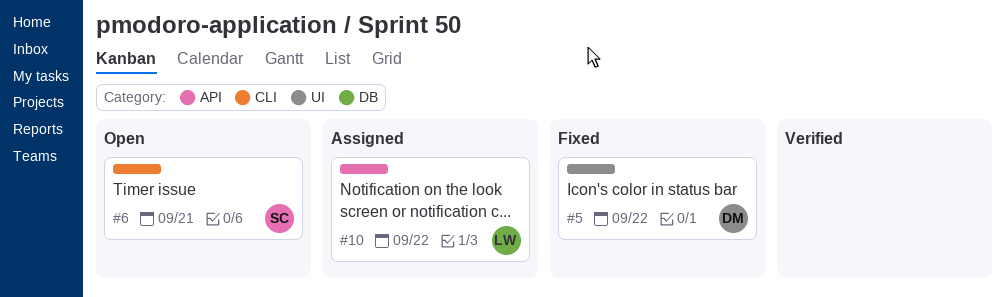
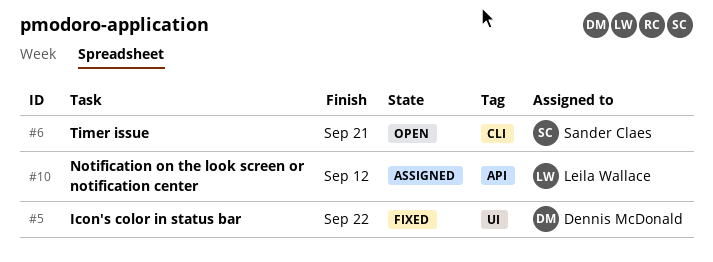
#10, due: Sep 22 -> Sep 12

